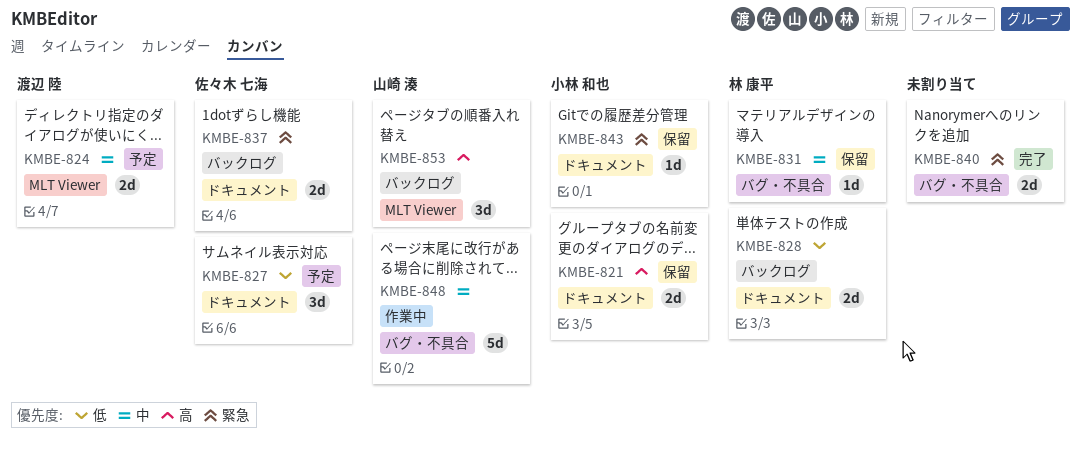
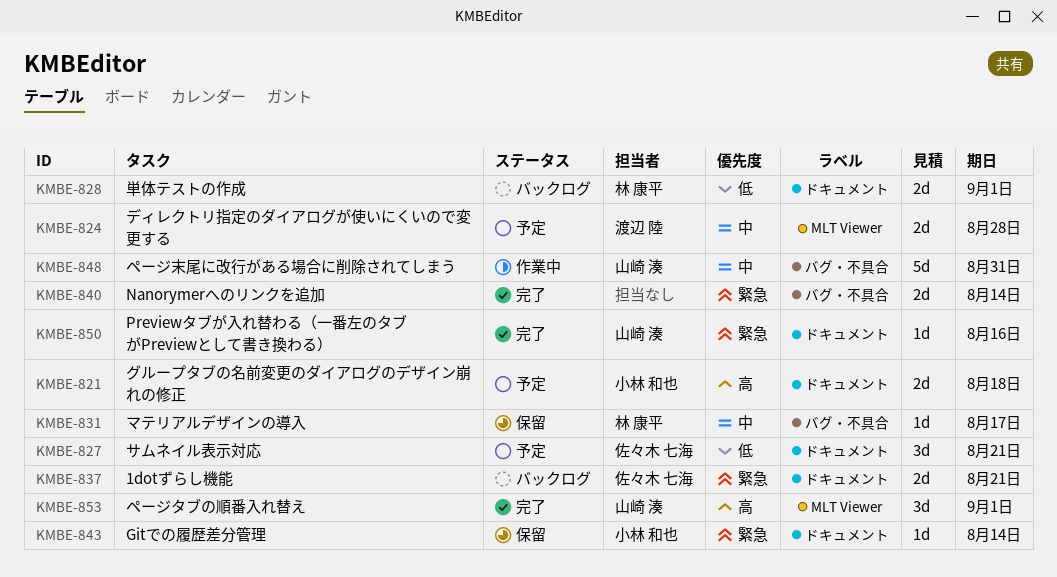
KMBE-821, status: 保留 -> 予定
KMBE-850: none -> present
KMBE-853, status: バックログ -> 完了

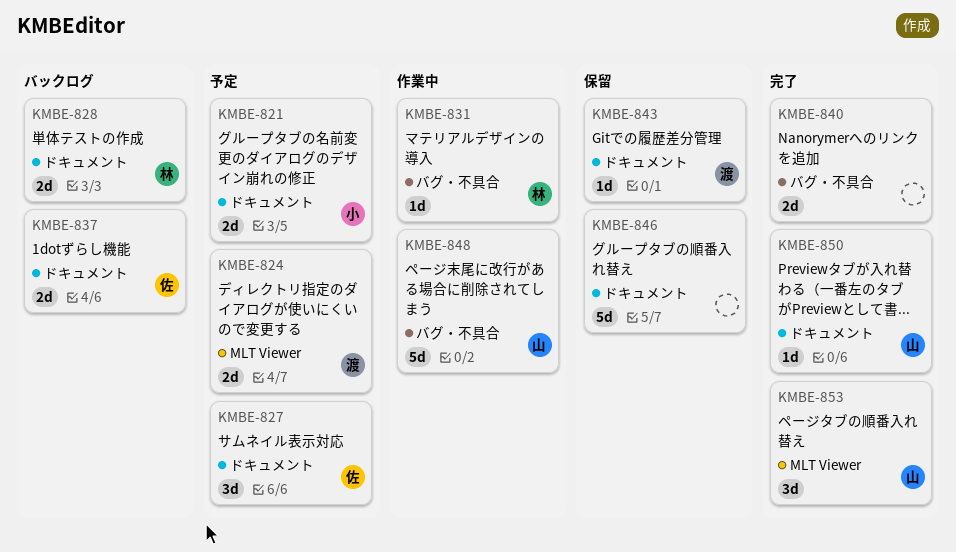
KMBE-831, status: 保留 -> 作業中
KMBE-843, owner: 小林 和也 -> 渡辺 陸
KMBE-846: none -> present

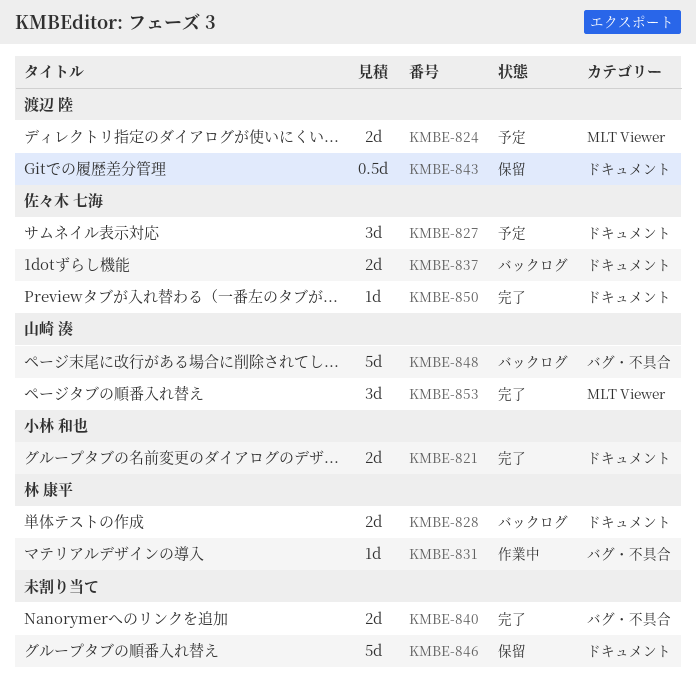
KMBE-821, status: 予定 -> 完了
KMBE-843, estimate: 1d -> 0.5d
KMBE-848, status: 作業中 -> バックログ
KMBE-850, owner: 山崎 湊 -> 佐々木 七海

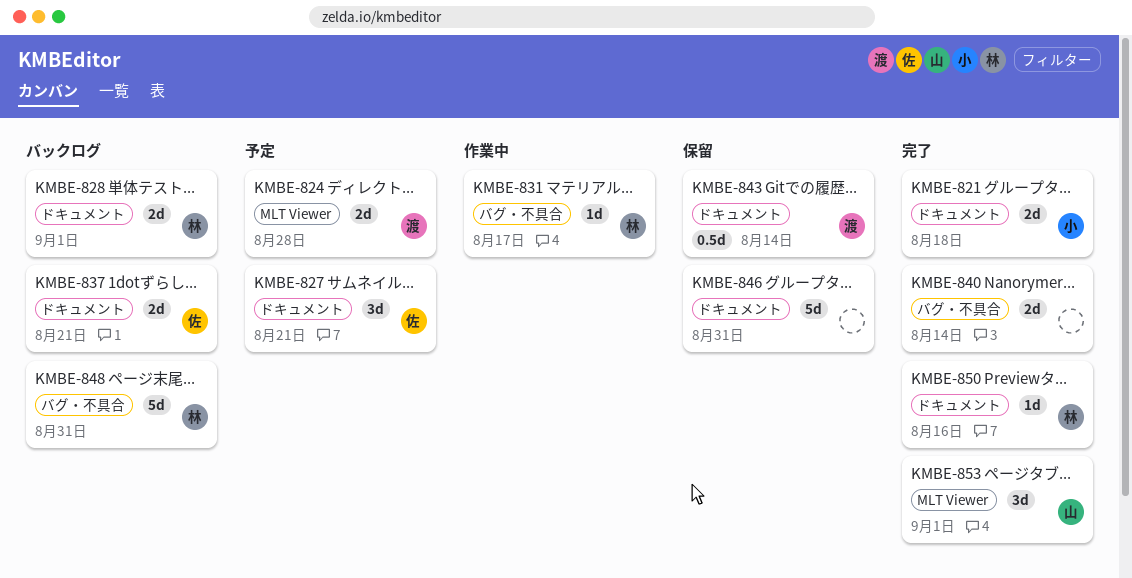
KMBE-848, owner: 山崎 湊 -> 林 康平
KMBE-850, owner: 佐々木 七海 -> 林 康平

